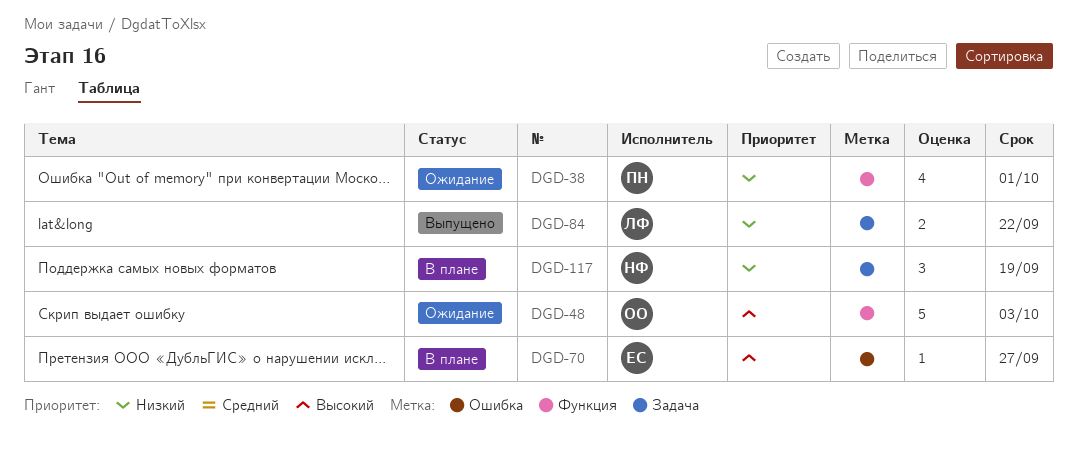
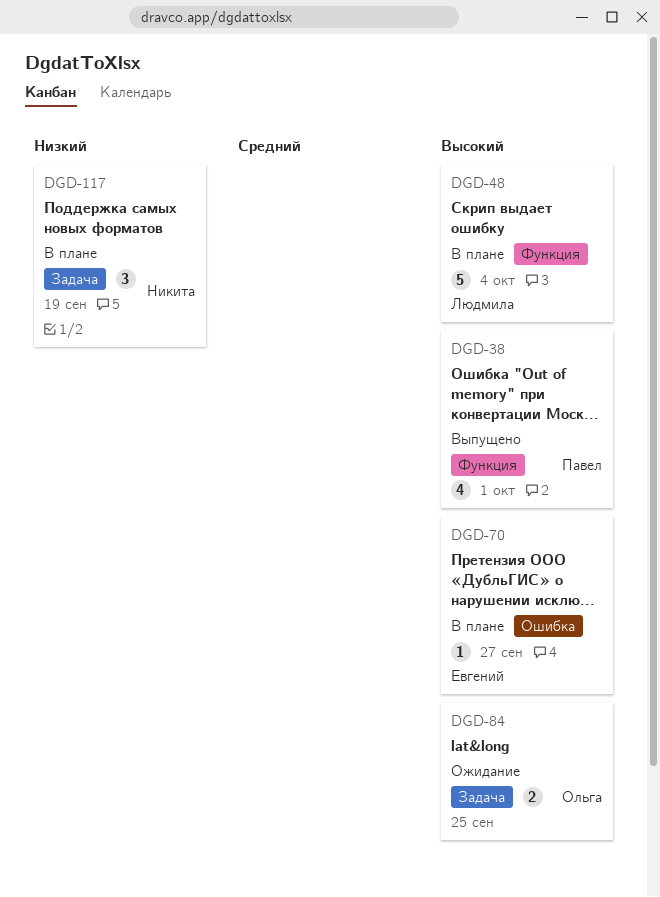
DGD-38, status: Ожидание -> Выпущено
DGD-38, priority: Низкий -> Высокий
DGD-48, status: Ожидание -> В плане
DGD-48, owner: Ольга -> Людмила
DGD-48, due: Oct 3 -> Oct 4
DGD-84, status: Выпущено -> Ожидание
DGD-84, owner: Людмила -> Ольга
DGD-84, priority: Низкий -> Высокий
DGD-84, due: Sep 22 -> Sep 25

